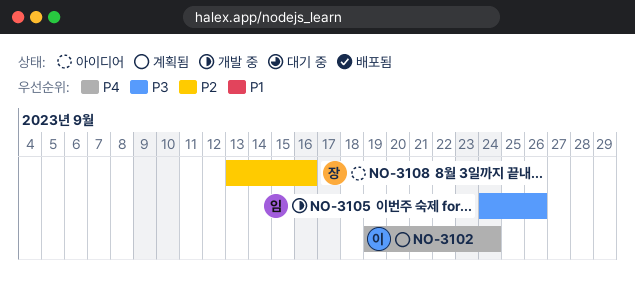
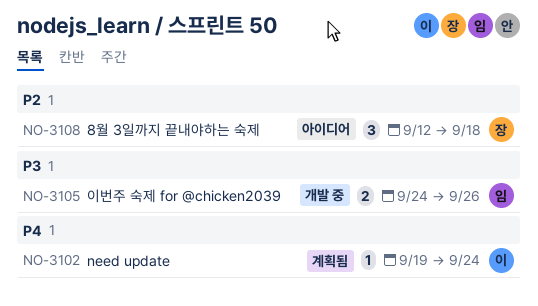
NO-3108, start: Sep 13 -> Sep 12
NO-3108, due: Sep 16 -> Sep 18

